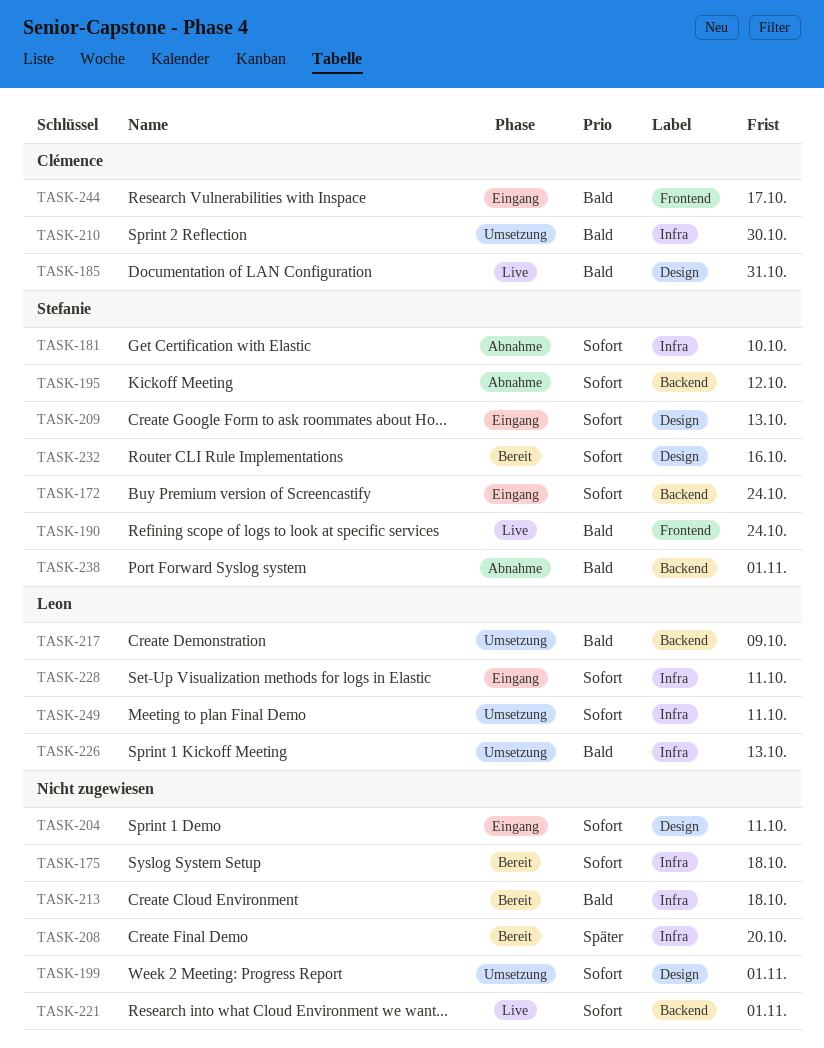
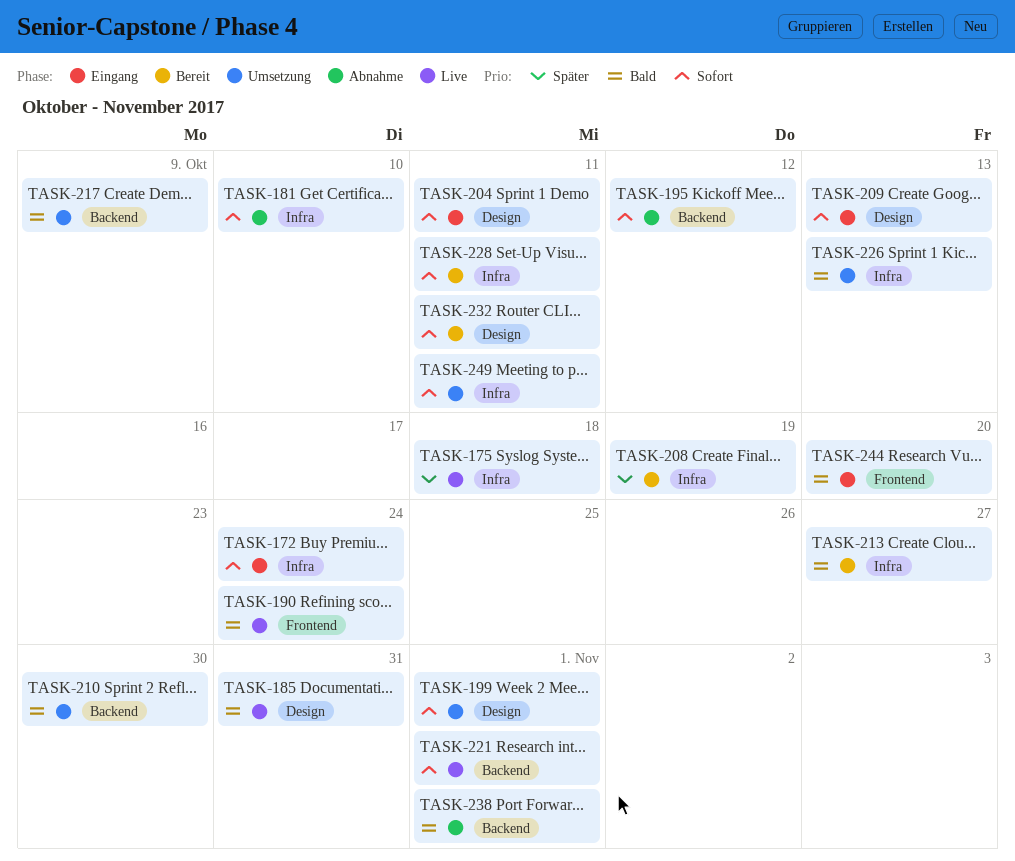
TASK-172, label: Backend -> Infra
TASK-175, status: Bereit -> Live
TASK-175, priority: Sofort -> Später
TASK-208, due: Oct 20 -> Oct 19
TASK-210, label: Infra -> Backend
TASK-213, due: Oct 18 -> Oct 27
TASK-228, status: Eingang -> Bereit
TASK-232, due: Oct 16 -> Oct 11
TASK-244, due: Oct 17 -> Oct 20

